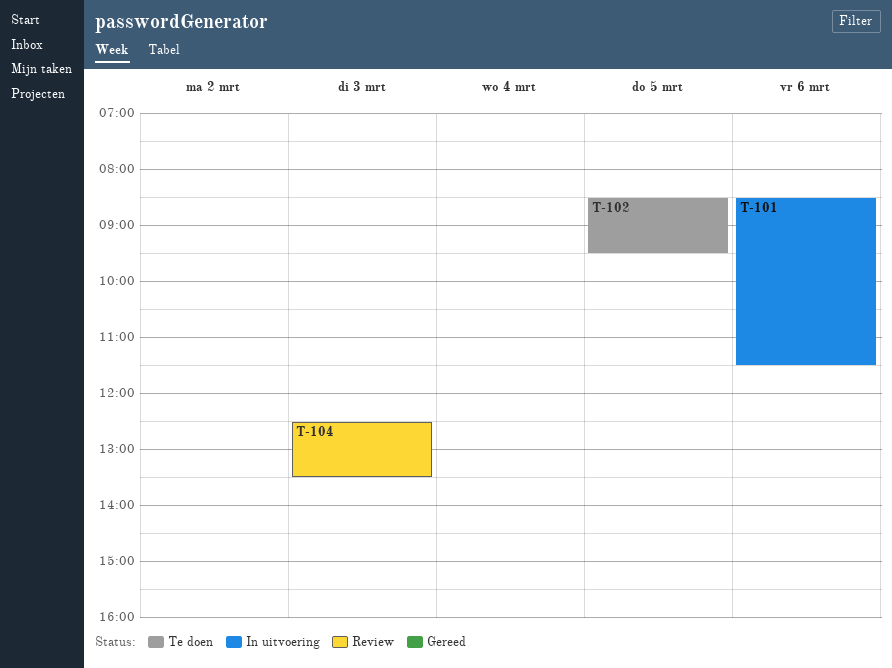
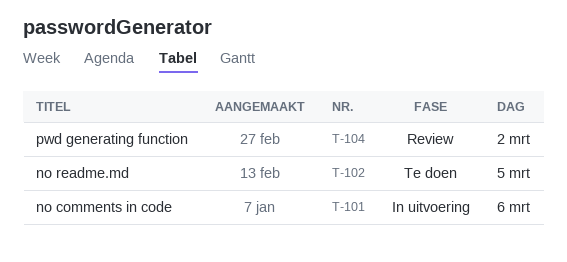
T-104, day: Mar 3 -> Mar 2

